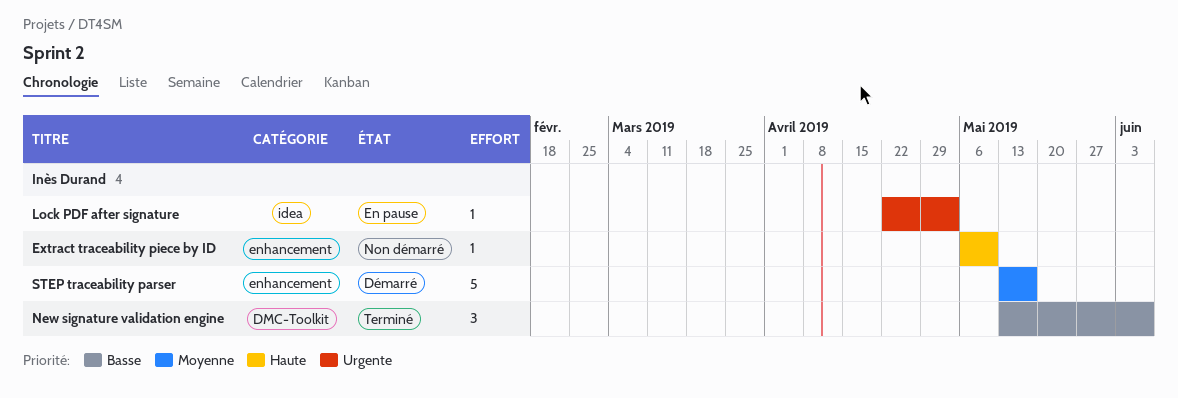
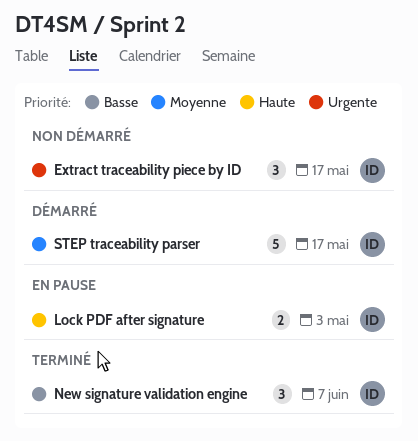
Extract traceability piece by ID, priority: Haute -> Urgente
Extract traceability piece by ID, estimate: 1 -> 3
Extract traceability piece by ID, due: May 10 -> May 17
Lock PDF after signature, priority: Urgente -> Haute
Lock PDF after signature, estimate: 1 -> 2

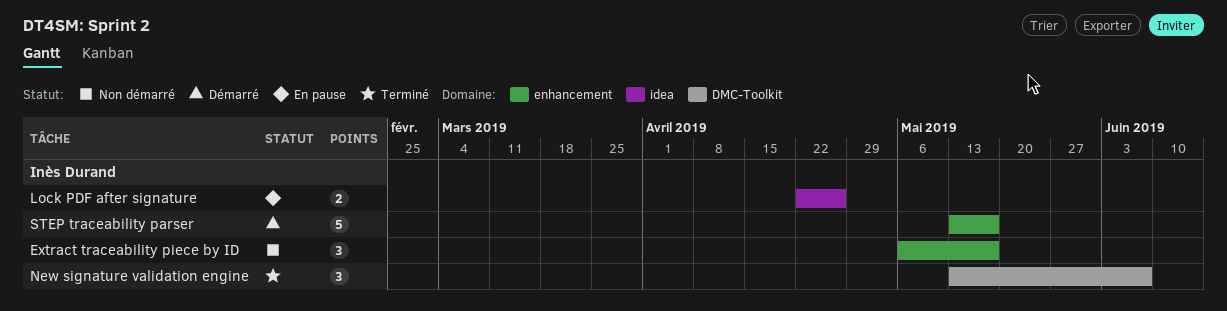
Lock PDF after signature, due: May 3 -> Apr 26

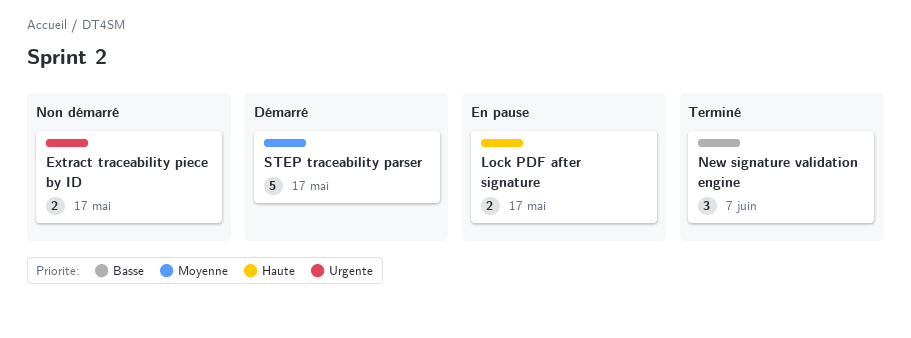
Extract traceability piece by ID, estimate: 3 -> 2
Lock PDF after signature, due: Apr 26 -> May 17

